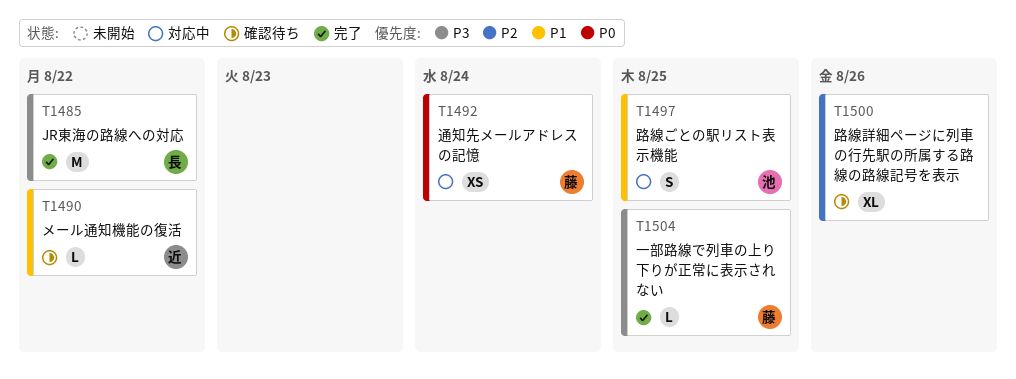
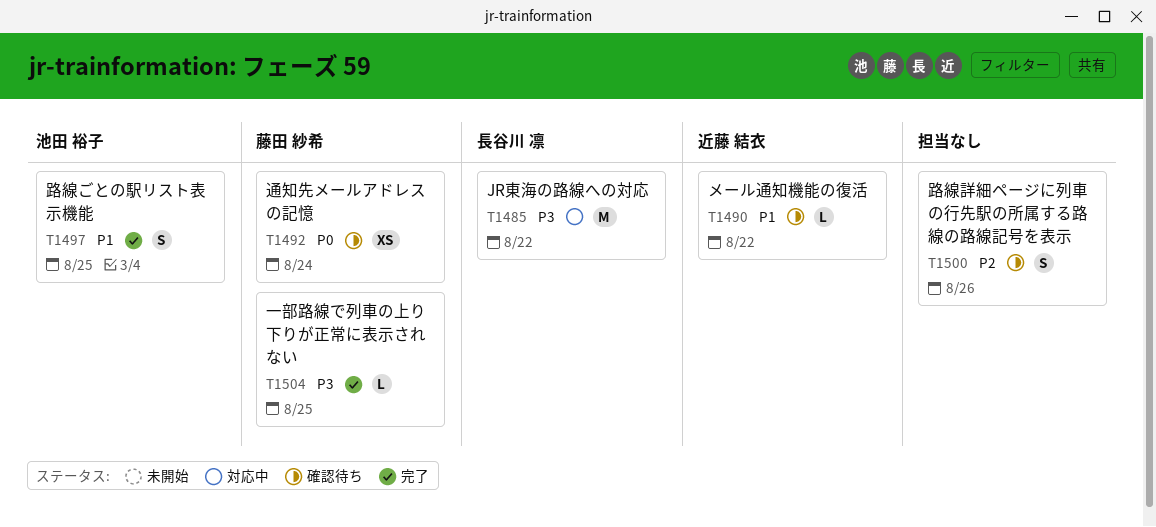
T1485, status: 完了 -> 対応中
T1492, status: 対応中 -> 確認待ち
T1497, status: 対応中 -> 完了
T1500, estimate: XL -> S

